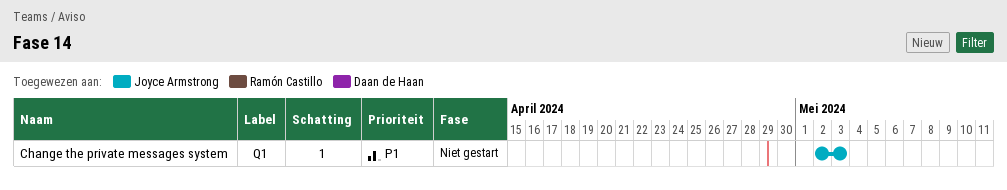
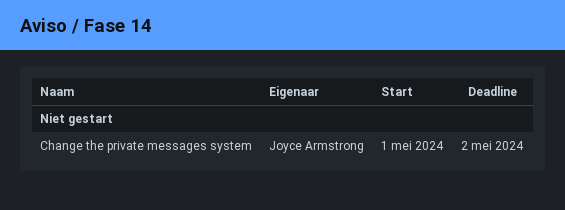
Change the private messages system, start: May 2 -> May 1
Change the private messages system, due: May 3 -> May 2

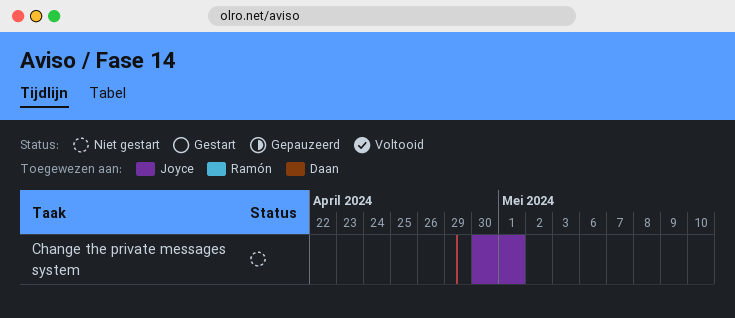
Change the private messages system, start: May 1 -> Apr 30
Change the private messages system, due: May 2 -> May 1

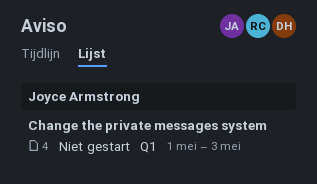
Change the private messages system, start: Apr 30 -> May 1
Change the private messages system, due: May 1 -> May 3

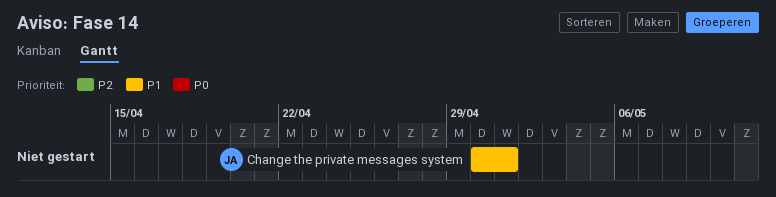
Change the private messages system, start: May 1 -> Apr 30
Change the private messages system, due: May 3 -> May 1

